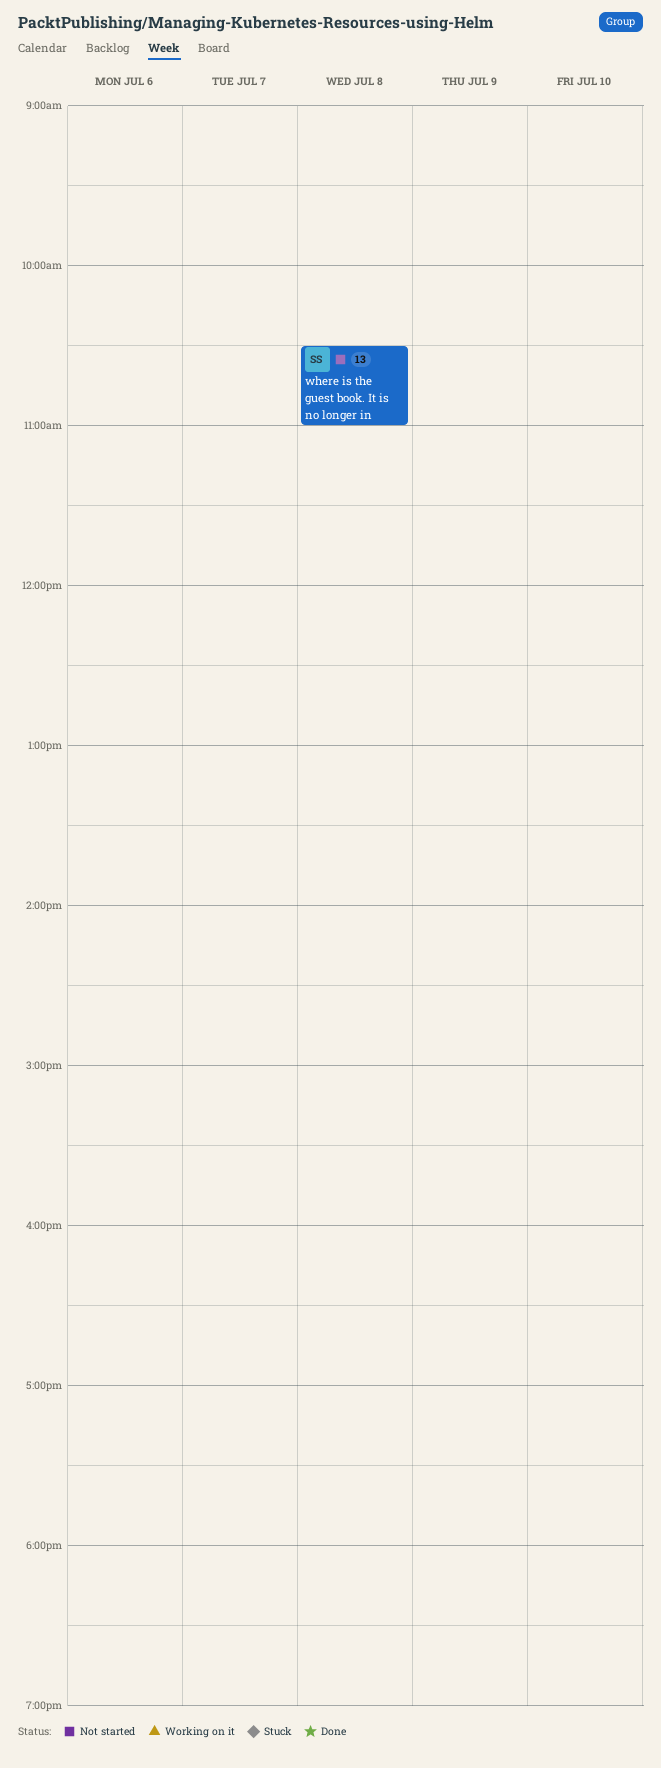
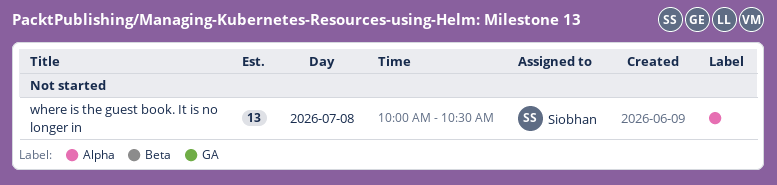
where is the guest book. It is no longer in, begins: 10:30 -> 10:00
where is the guest book. It is no longer in, ends: 11:00 -> 10:30

